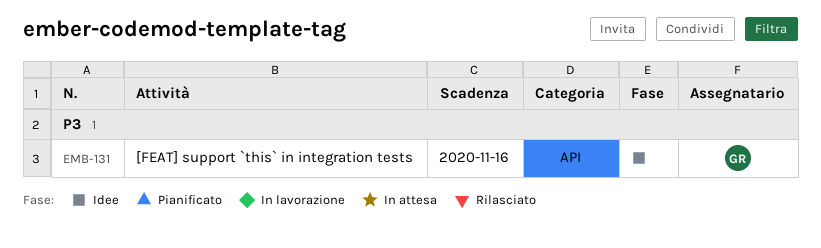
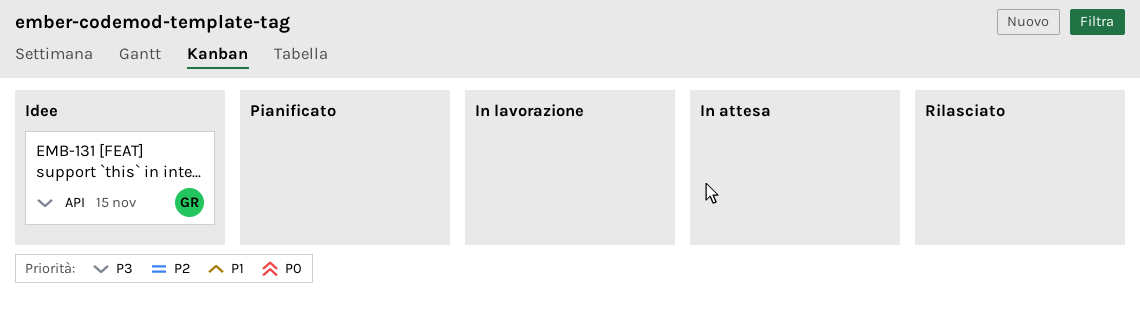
EMB-131, due: Nov 16 -> Nov 15

